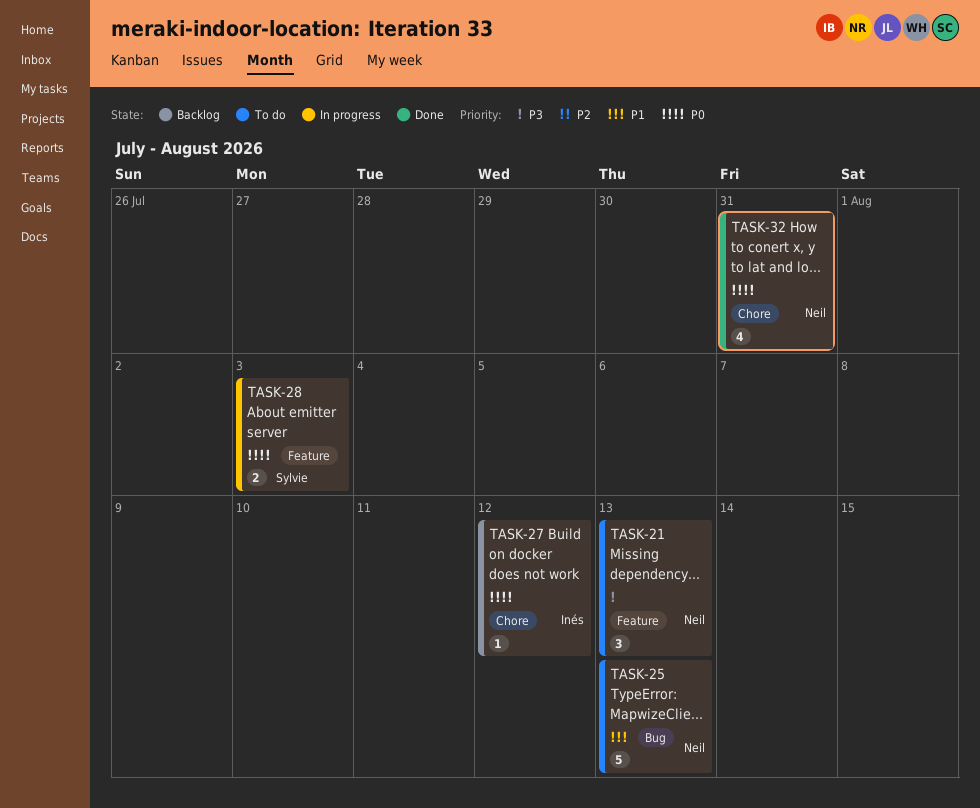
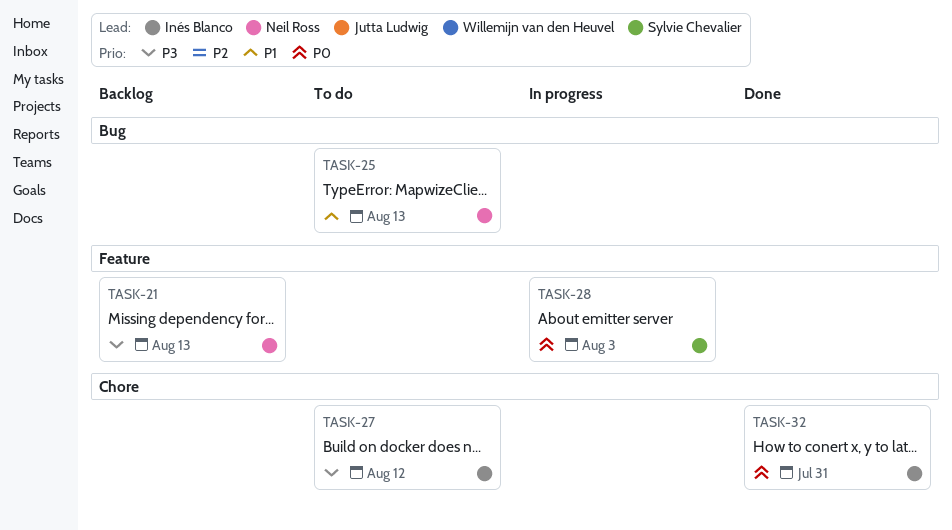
TASK-21, status: To do -> Backlog
TASK-27, status: Backlog -> To do
TASK-27, priority: P0 -> P3
TASK-32, owner: Neil Ross -> Inés Blanco

